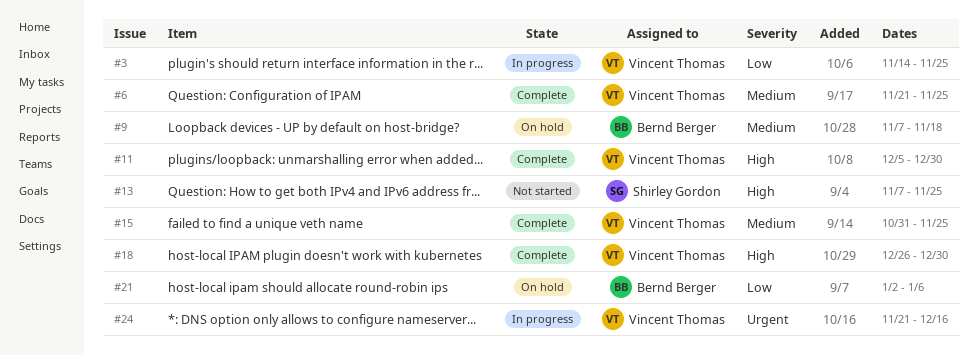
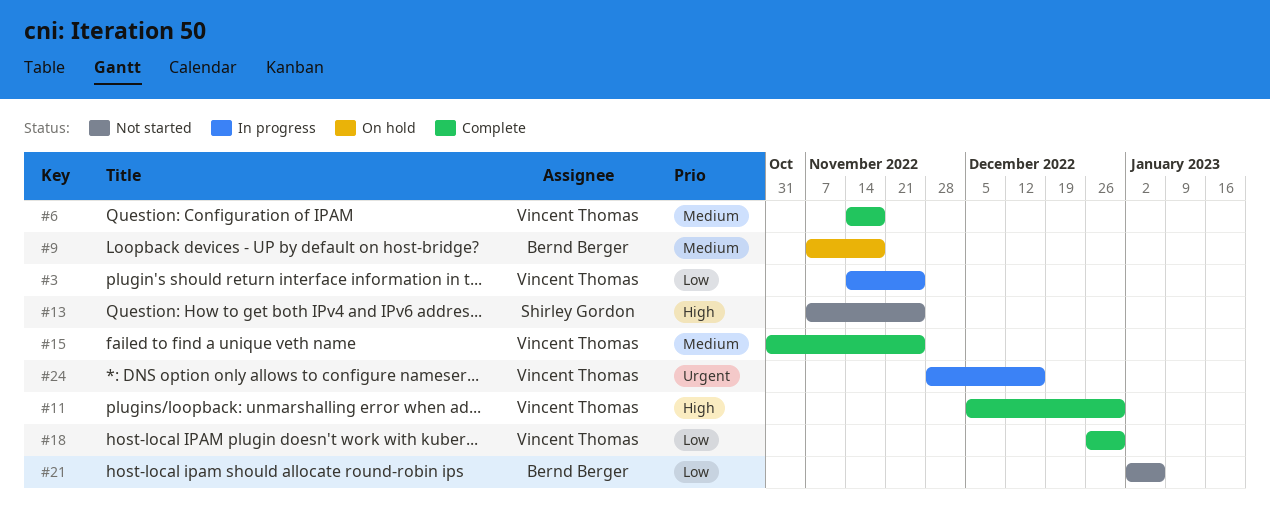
#6, start: Nov 21 -> Nov 14
#6, due: Nov 25 -> Nov 18
#18, priority: High -> Low
#21, status: On hold -> Not started
#24, start: Nov 21 -> Nov 28

